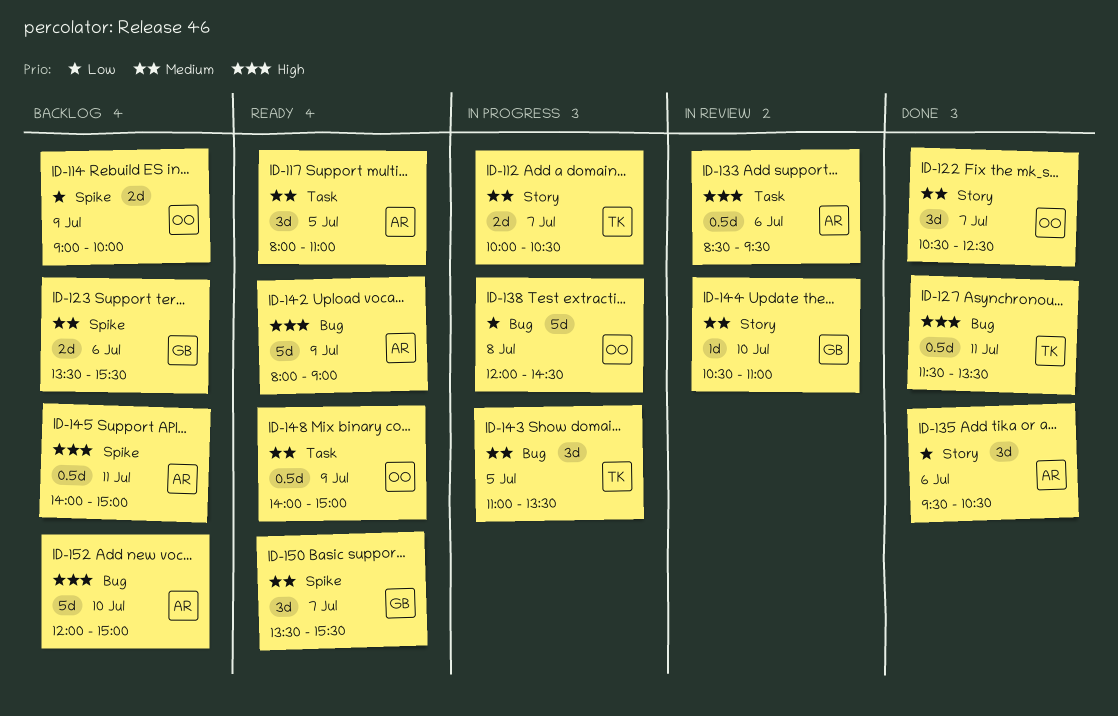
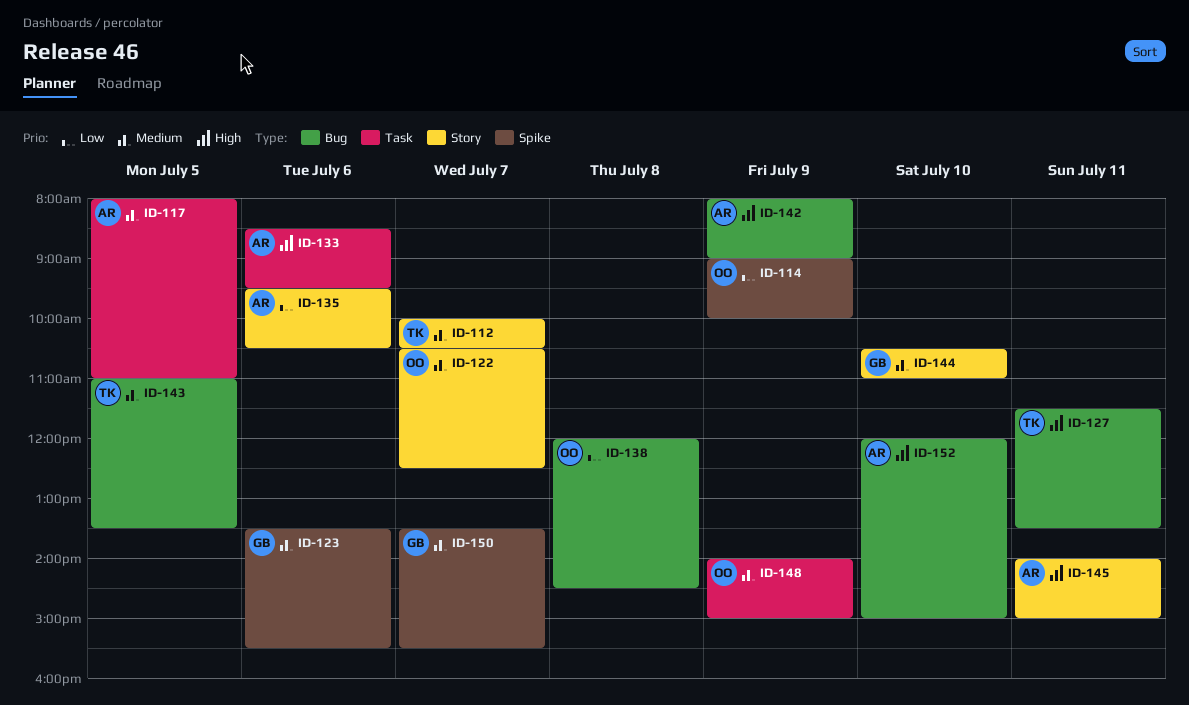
ID-145, label: Spike -> Story

